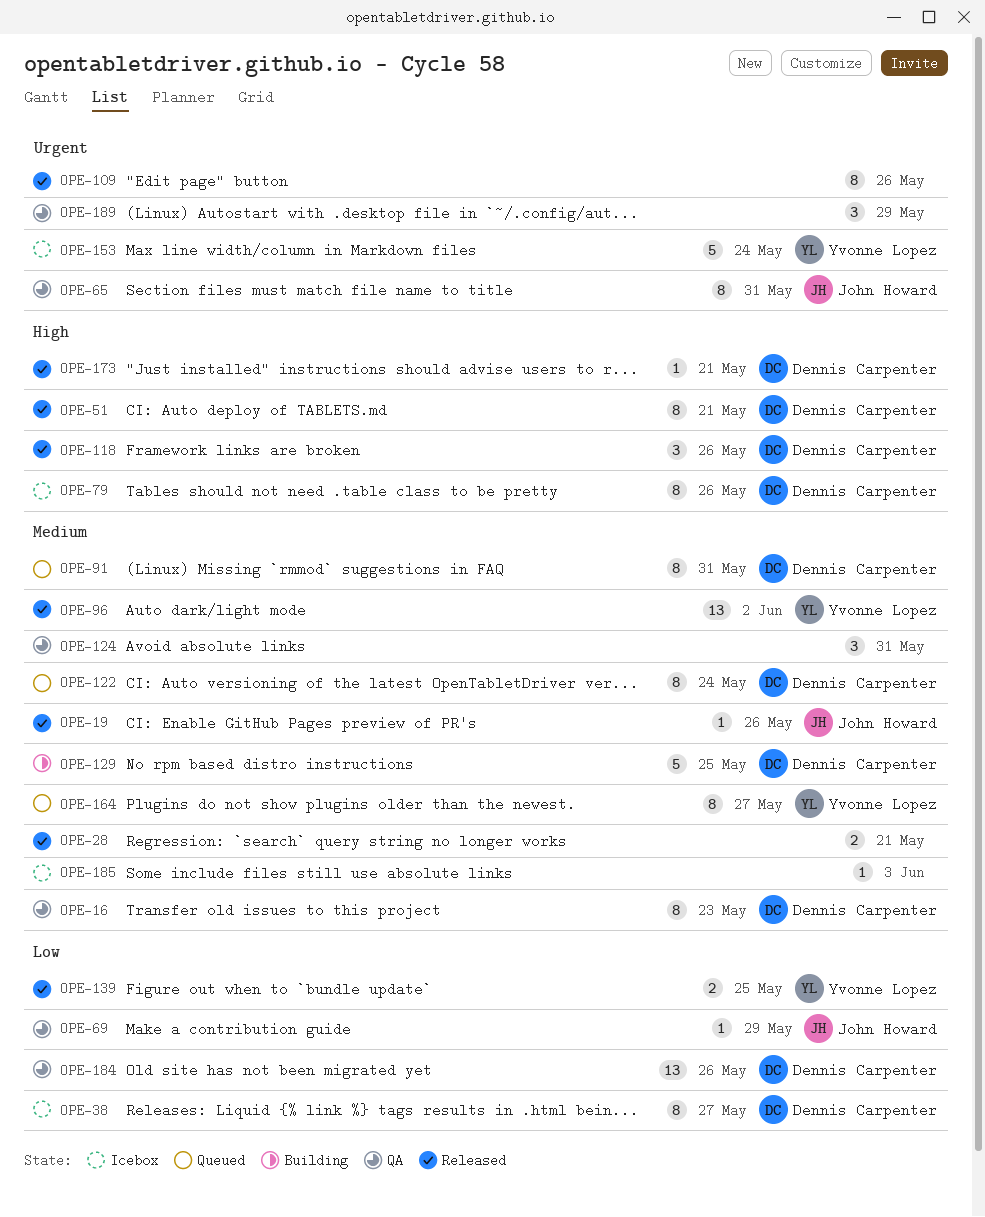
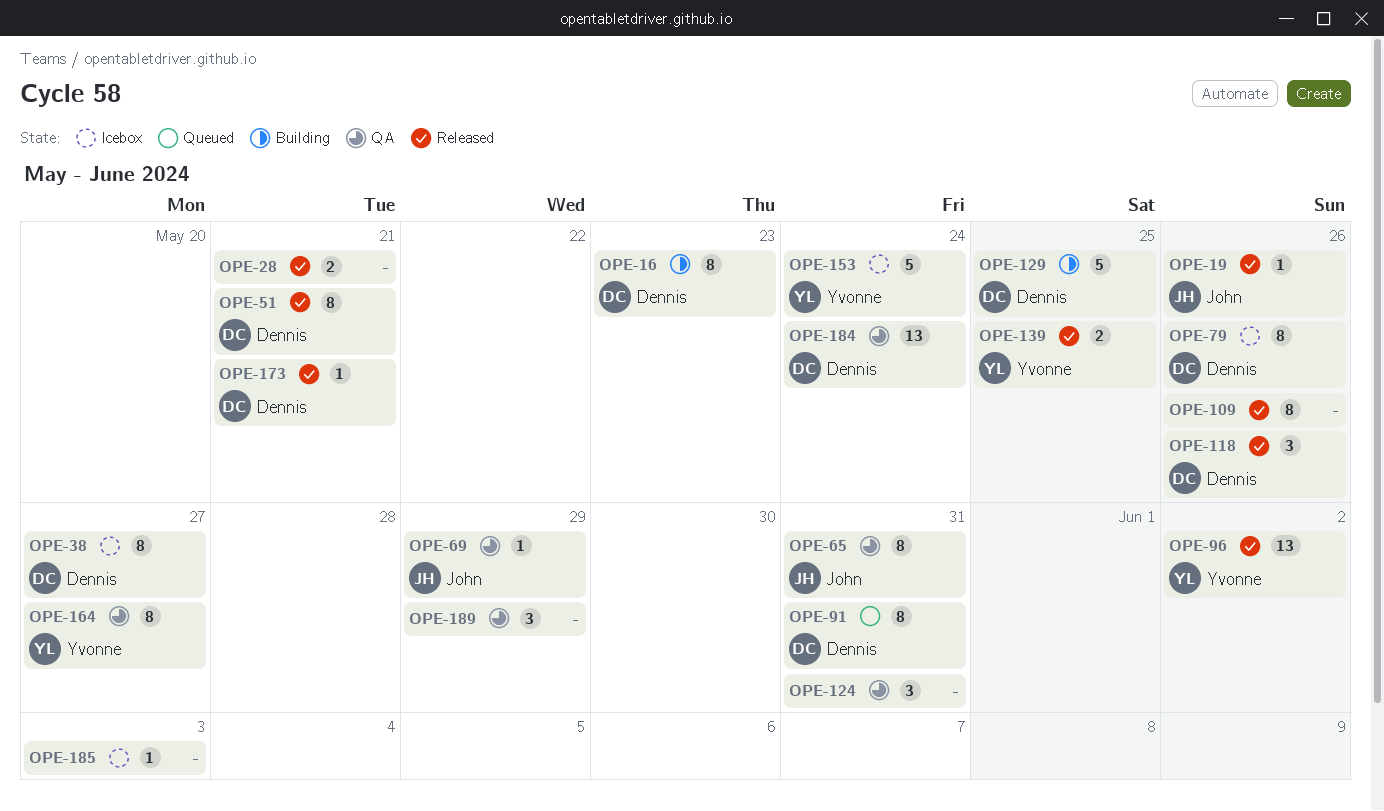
OPE-16, status: QA -> Building
OPE-122: present -> none
OPE-164, status: Queued -> QA
OPE-184, due: May 26 -> May 24

